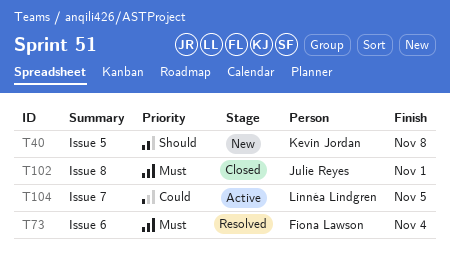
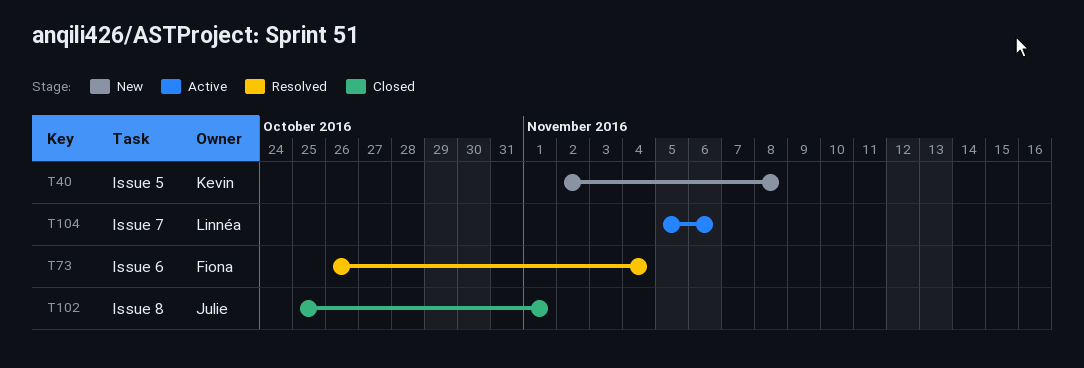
T104, due: Nov 5 -> Nov 6

